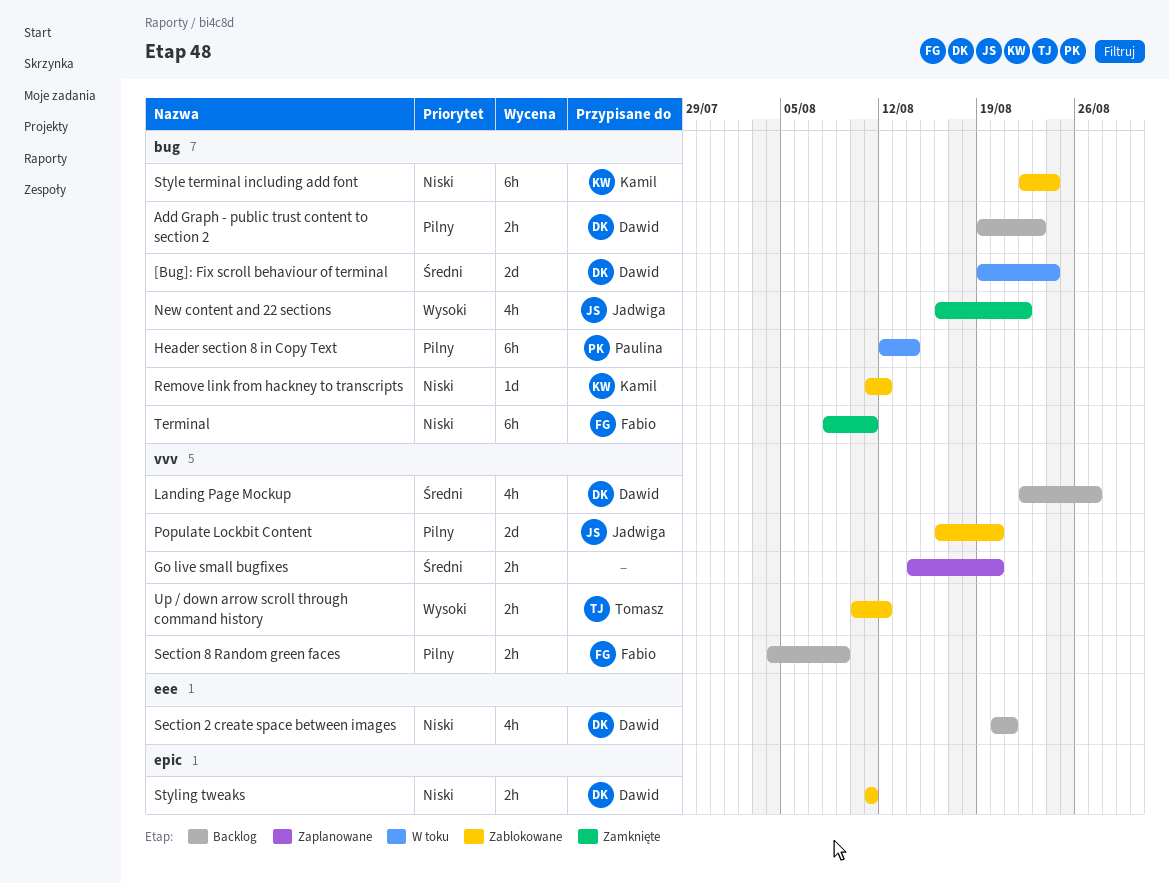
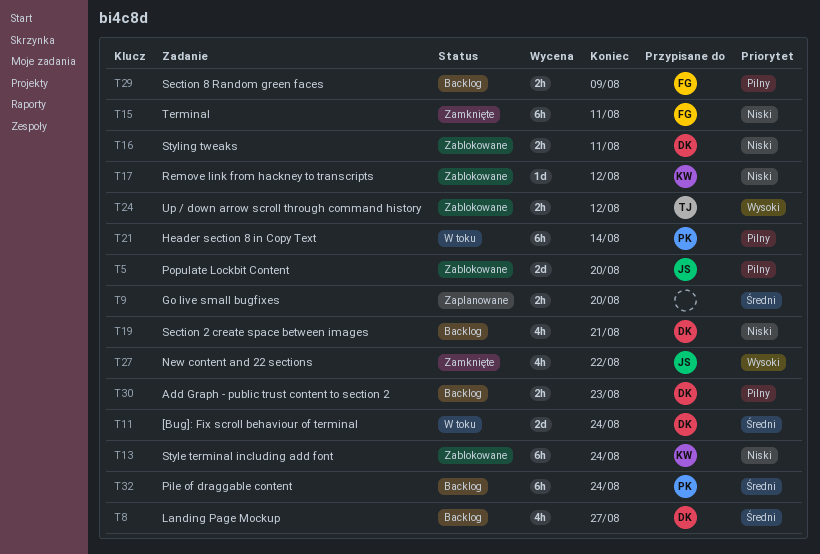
Pile of draggable content: none -> present

